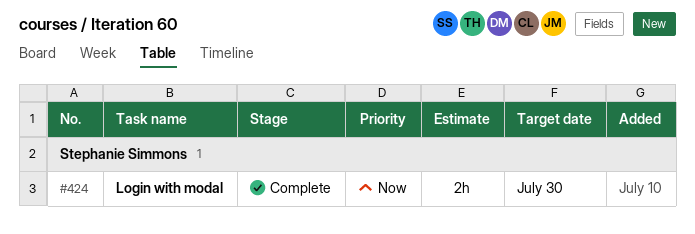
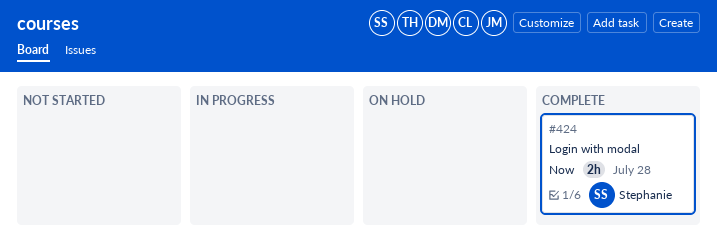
#424, due: Jul 30 -> Jul 28

